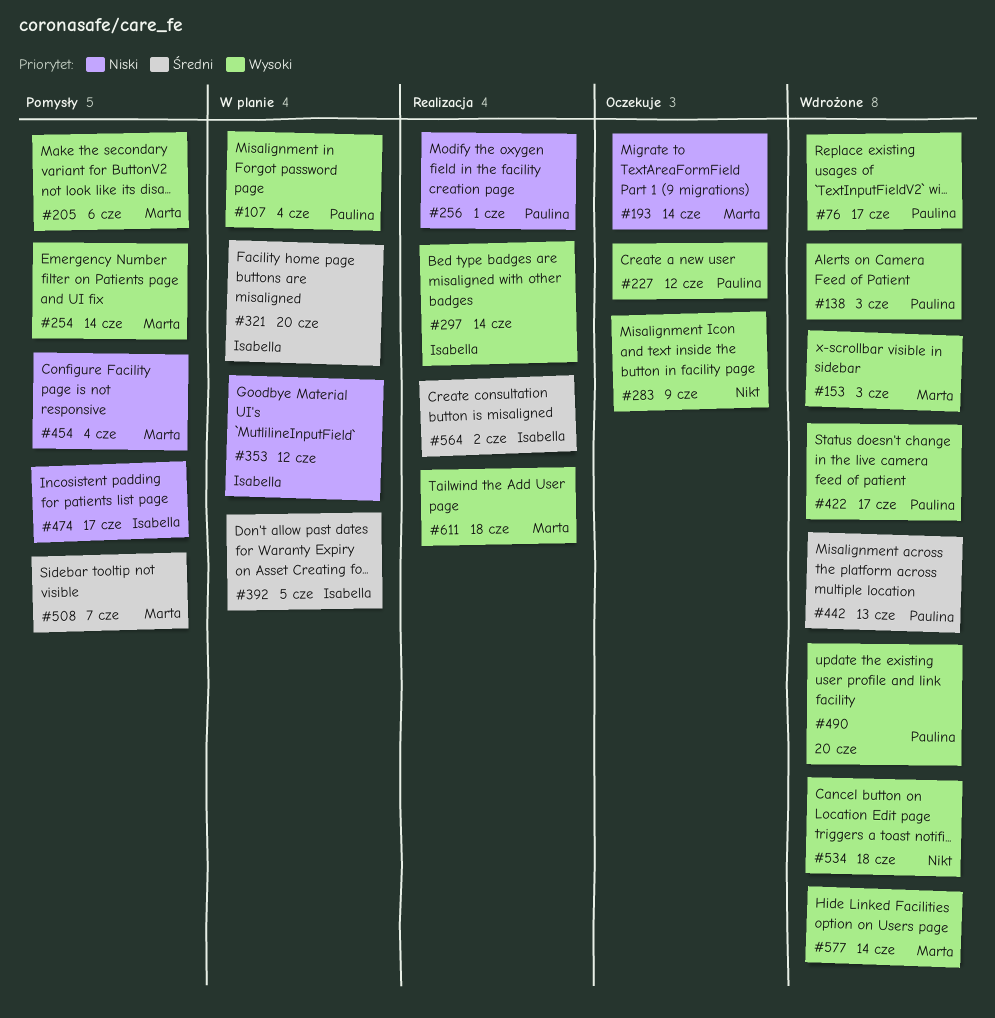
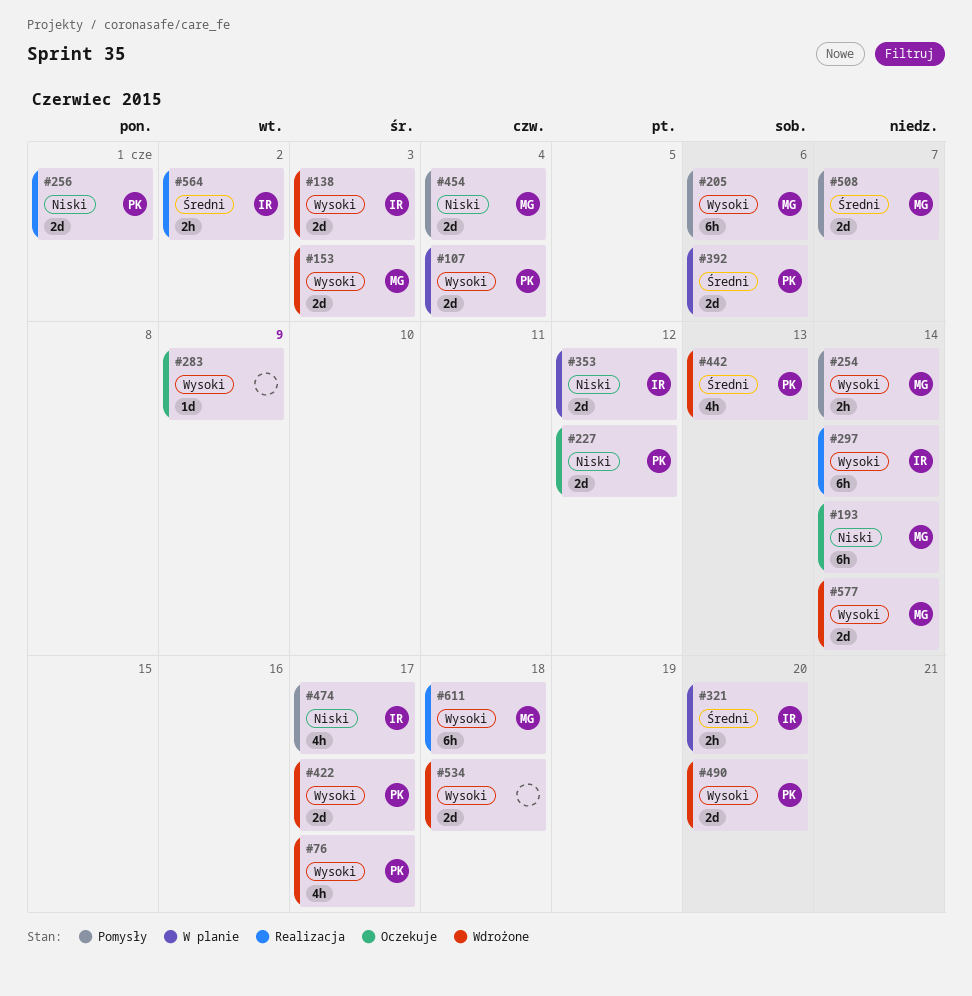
#138, owner: Paulina -> Isabella
#227, priority: Wysoki -> Niski
#392, owner: Isabella -> Paulina
#392, due: Jun 5 -> Jun 6

